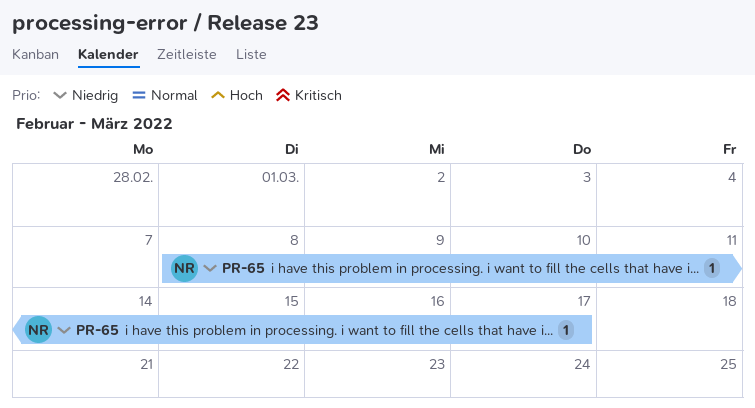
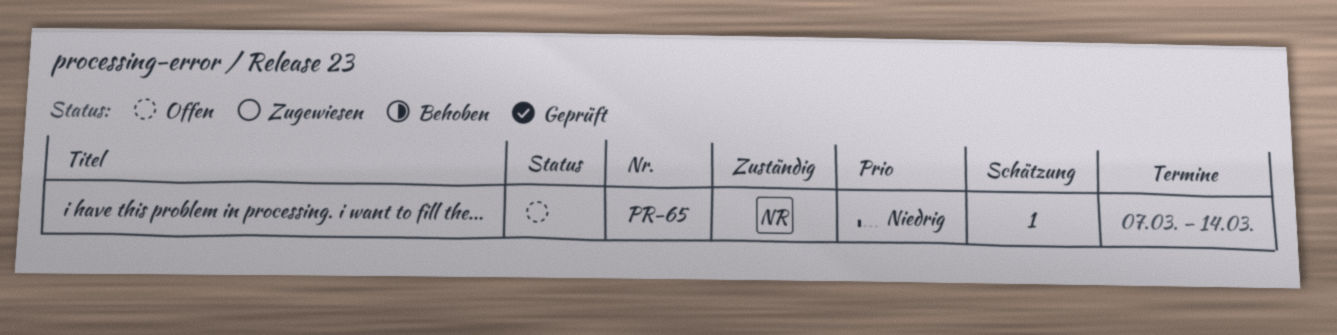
PR-65, start: Mar 8 -> Mar 7
PR-65, due: Mar 17 -> Mar 14

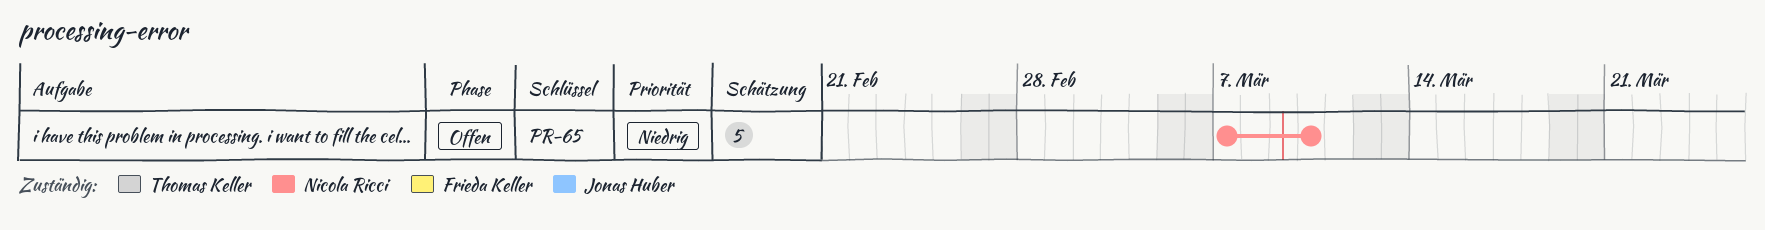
PR-65, estimate: 1 -> 5
PR-65, due: Mar 14 -> Mar 10

